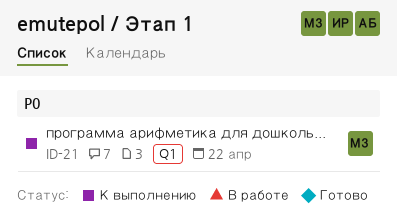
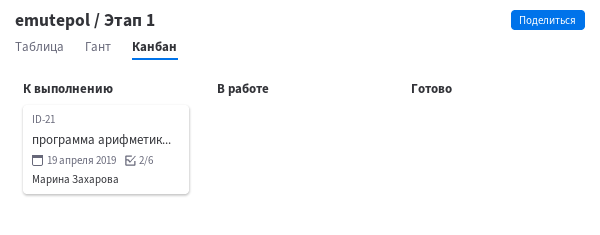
ID-21, due: Apr 22 -> Apr 19

